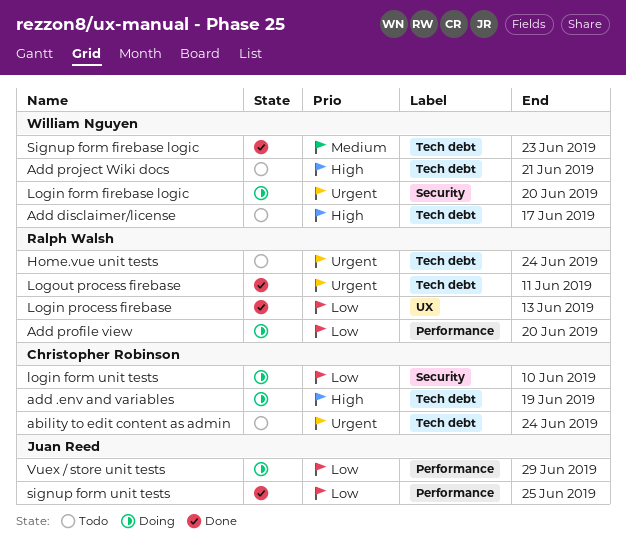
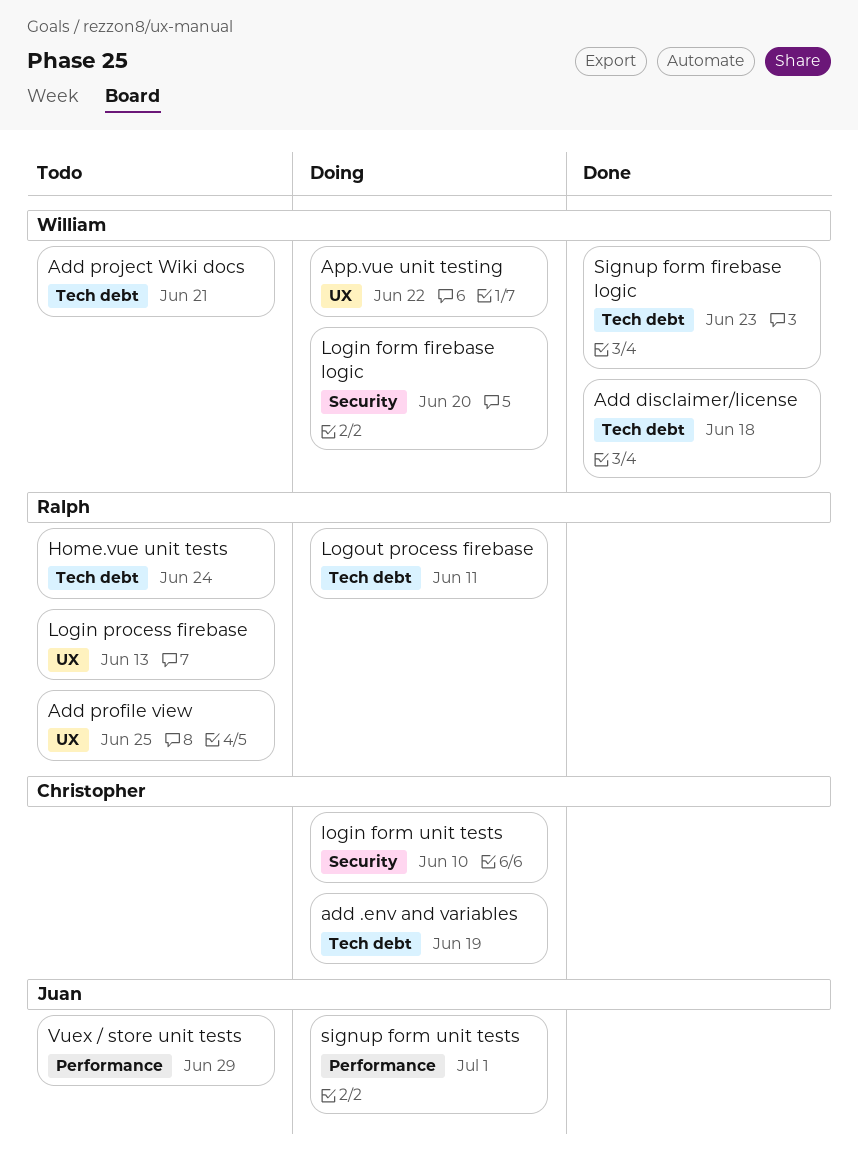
ability to edit content as admin: present -> none
Add disclaimer/license, status: Todo -> Done
Add disclaimer/license, due: Jun 17 -> Jun 18
Add profile view, status: Doing -> Todo
Add profile view, label: Performance -> UX
Add profile view, due: Jun 20 -> Jun 25
App.vue unit testing: none -> present
Login process firebase, status: Done -> Todo
Logout process firebase, status: Done -> Doing
signup form unit tests, status: Done -> Doing
signup form unit tests, due: Jun 25 -> Jul 1
Vuex / store unit tests, status: Doing -> Todo

